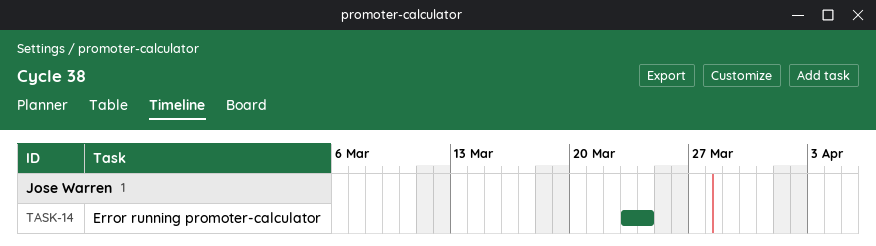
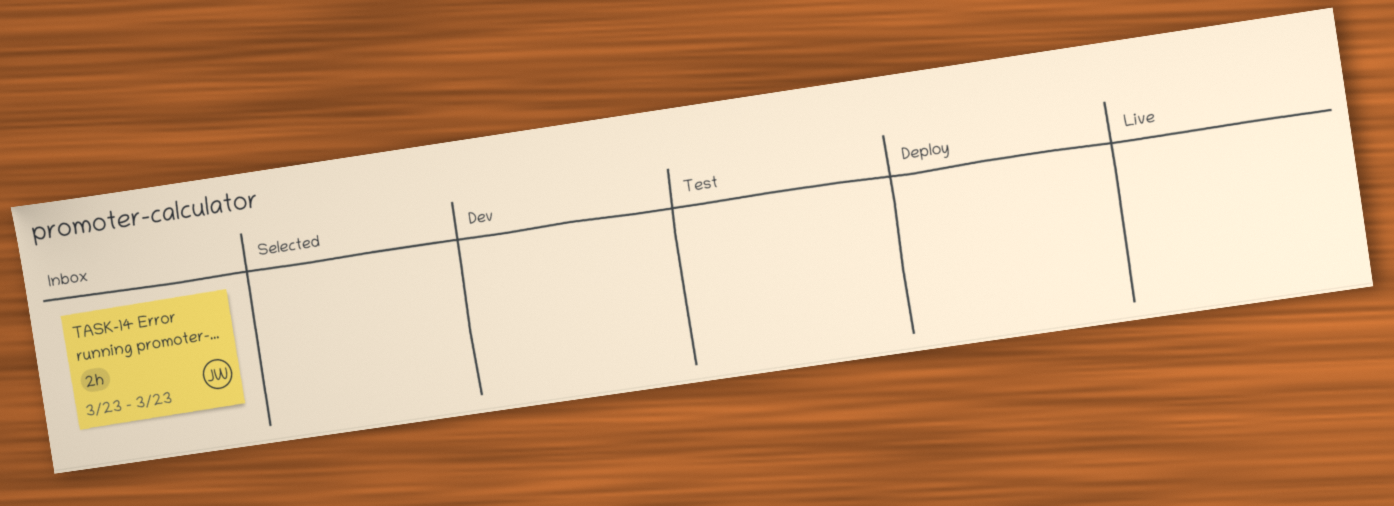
TASK-14, due: Mar 24 -> Mar 23

